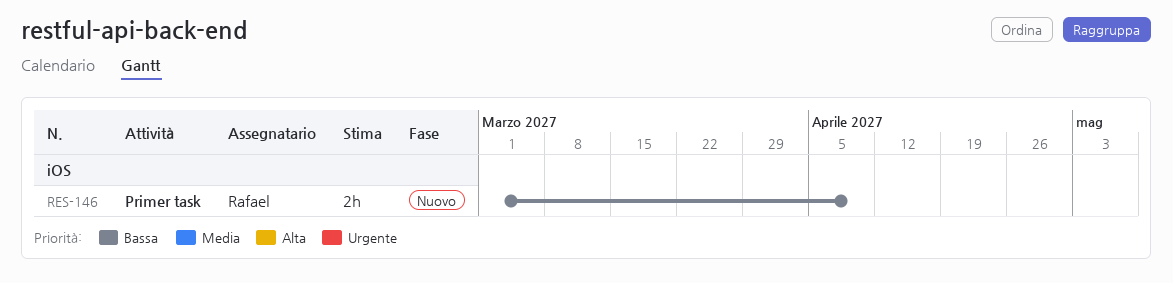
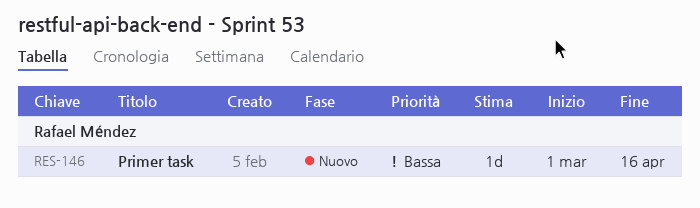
RES-146, estimate: 2h -> 1d
RES-146, due: Apr 9 -> Apr 16

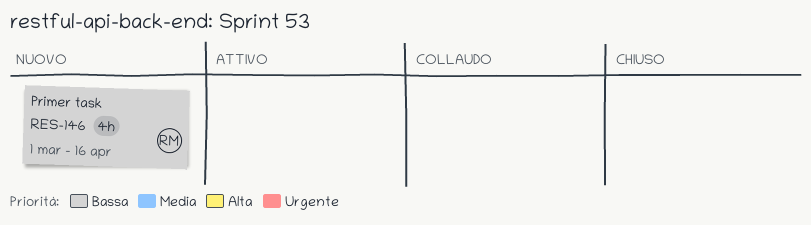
RES-146, estimate: 1d -> 4h

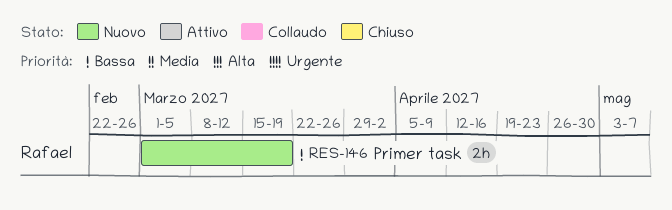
RES-146, estimate: 4h -> 2h
RES-146, due: Apr 16 -> Mar 19

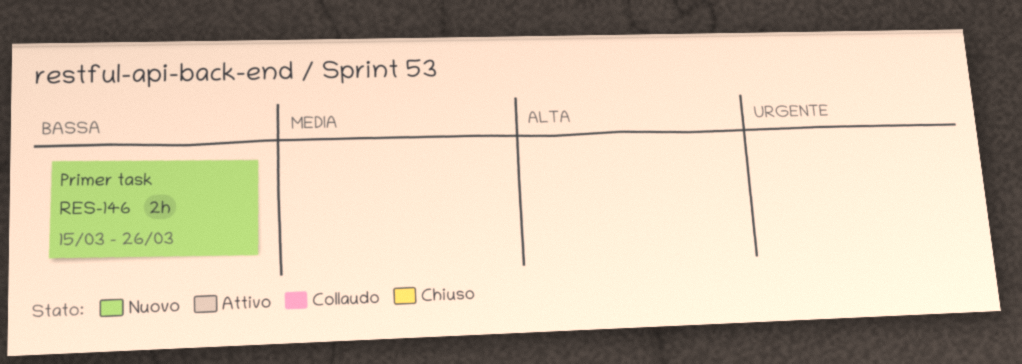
RES-146, start: Mar 1 -> Mar 15
RES-146, due: Mar 19 -> Mar 26

